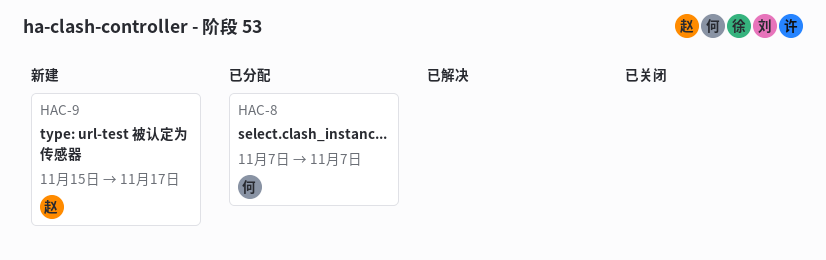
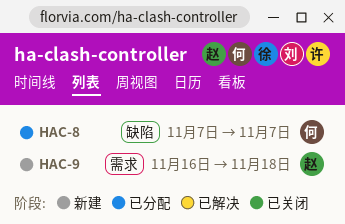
HAC-9, start: Nov 15 -> Nov 16
HAC-9, due: Nov 17 -> Nov 18

